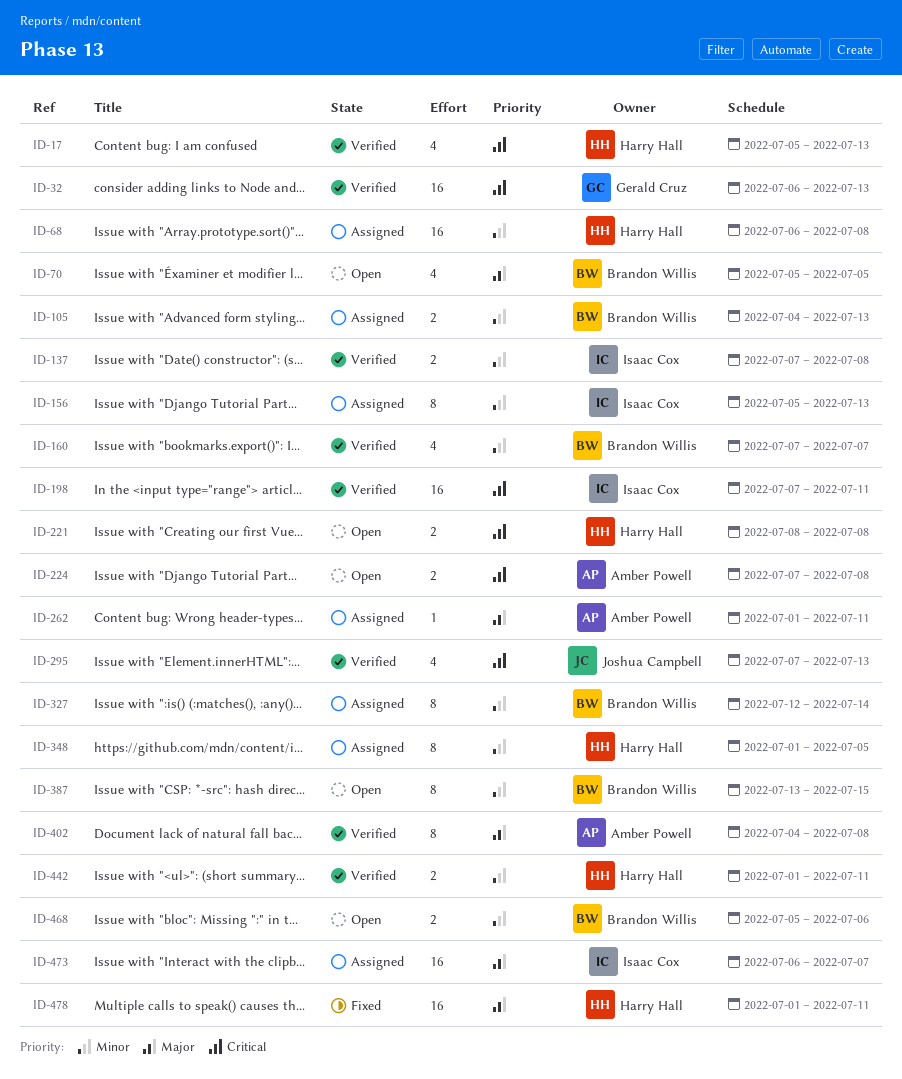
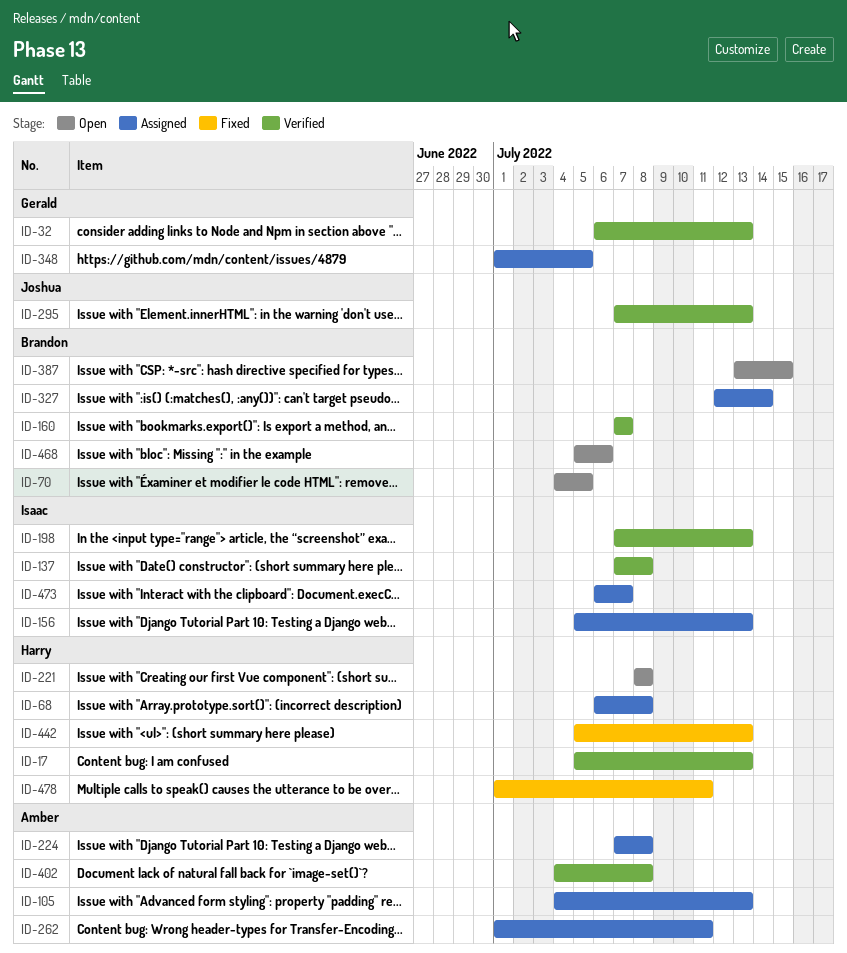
ID-70, start: Jul 5 -> Jul 4
ID-105, owner: Brandon Willis -> Amber Powell
ID-198, due: Jul 11 -> Jul 13
ID-224, status: Open -> Assigned
ID-348, owner: Harry Hall -> Gerald Cruz
ID-442, status: Verified -> Fixed
ID-442, start: Jul 1 -> Jul 5
ID-442, due: Jul 11 -> Jul 13

